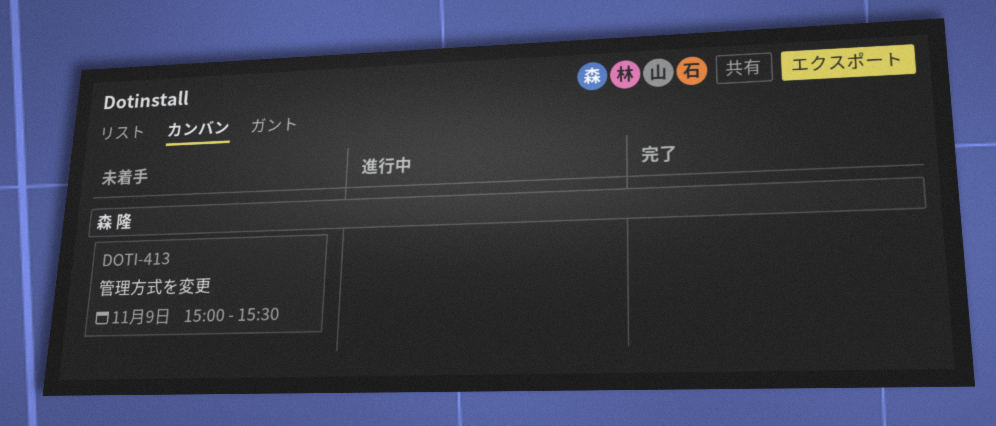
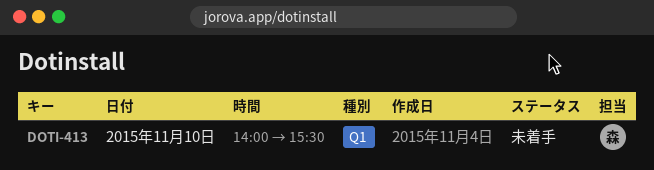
DOTI-413, day: Nov 9 -> Nov 10
DOTI-413, begins: 15:00 -> 14:00

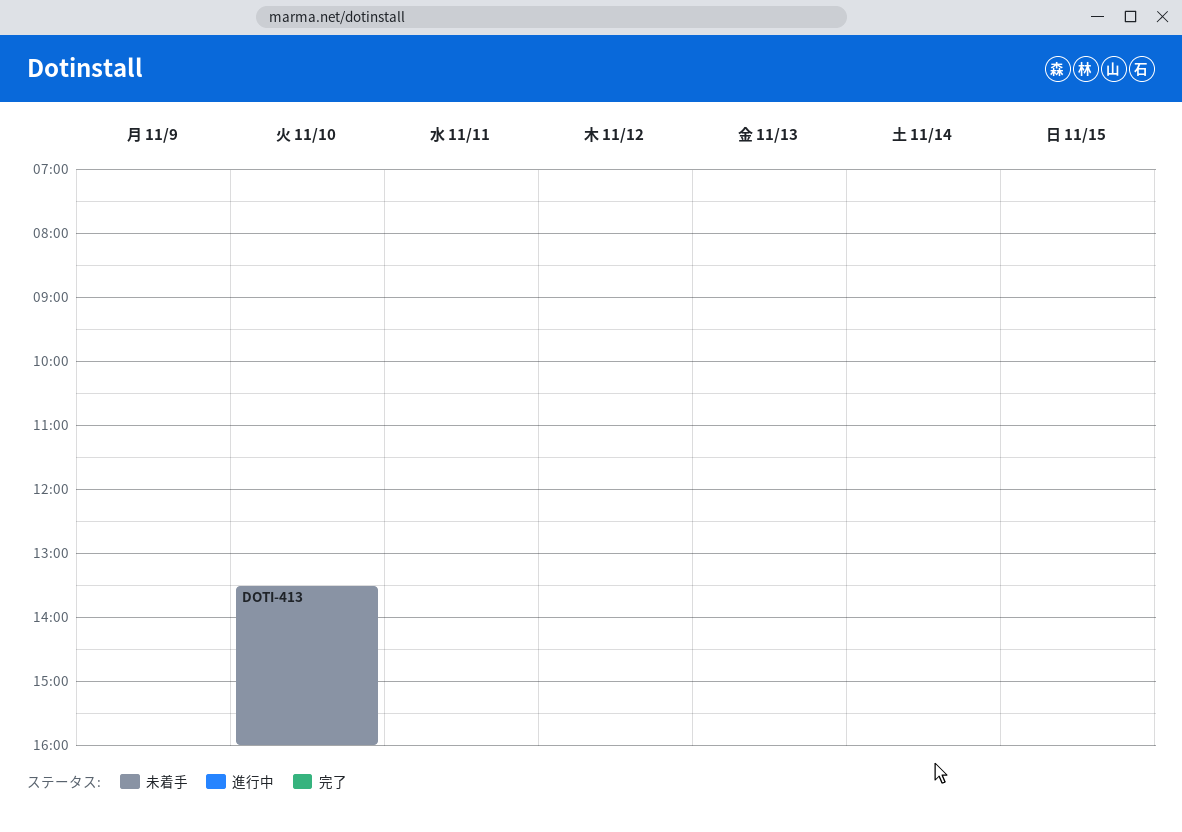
DOTI-413, begins: 14:00 -> 13:30
DOTI-413, ends: 15:30 -> 16:00

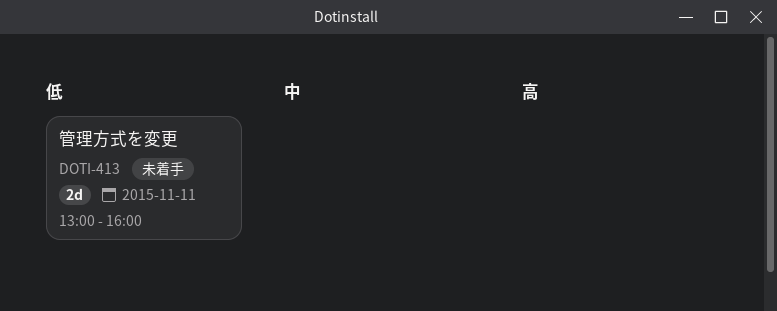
DOTI-413, day: Nov 10 -> Nov 11
DOTI-413, begins: 13:30 -> 13:00

